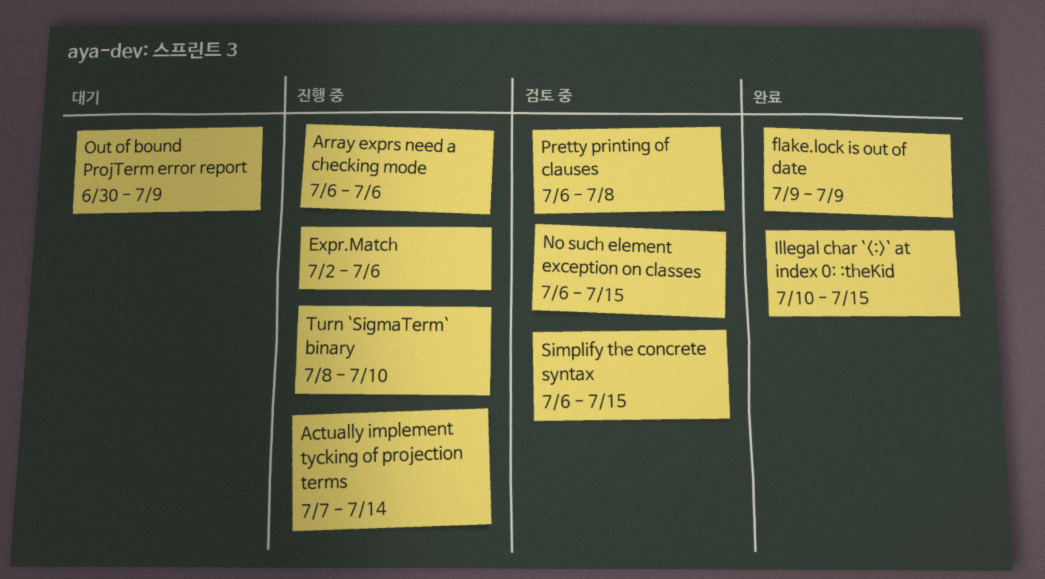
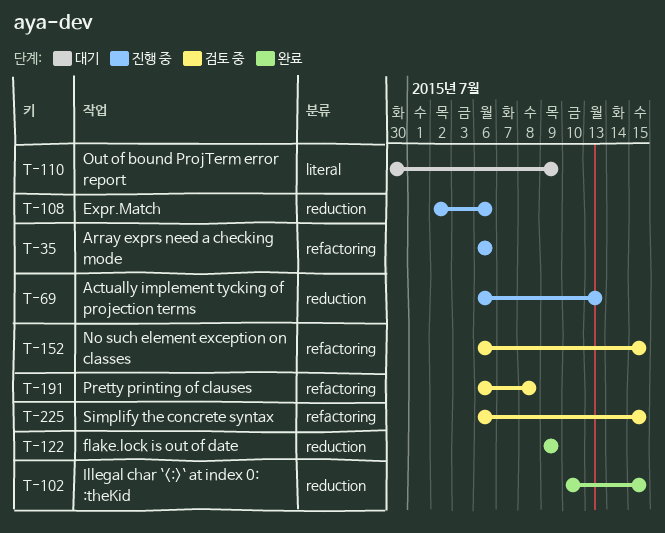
Actually implement tycking of projection terms, start: Jul 7 -> Jul 6
Actually implement tycking of projection terms, due: Jul 14 -> Jul 13
Turn `SigmaTerm` binary: present -> none

